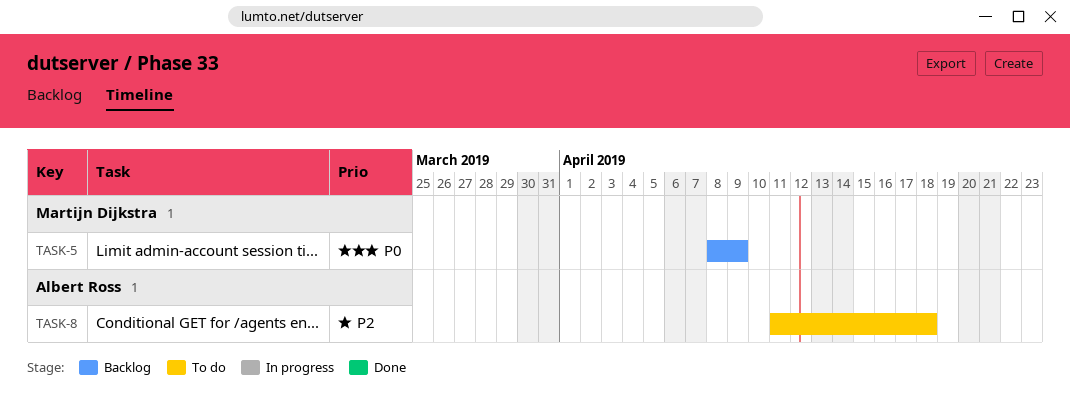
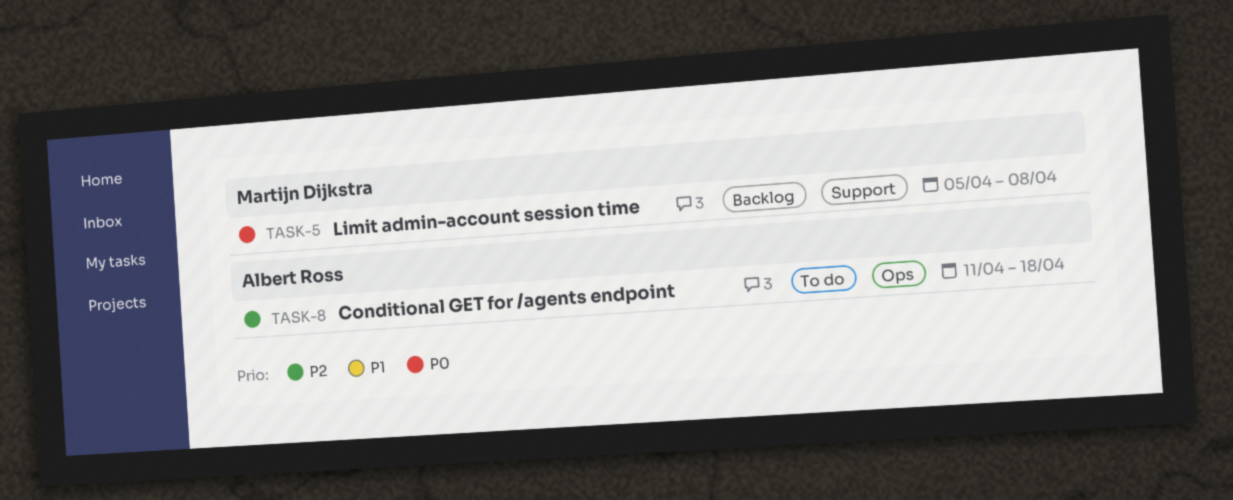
TASK-5, start: Apr 8 -> Apr 5
TASK-5, due: Apr 9 -> Apr 8

